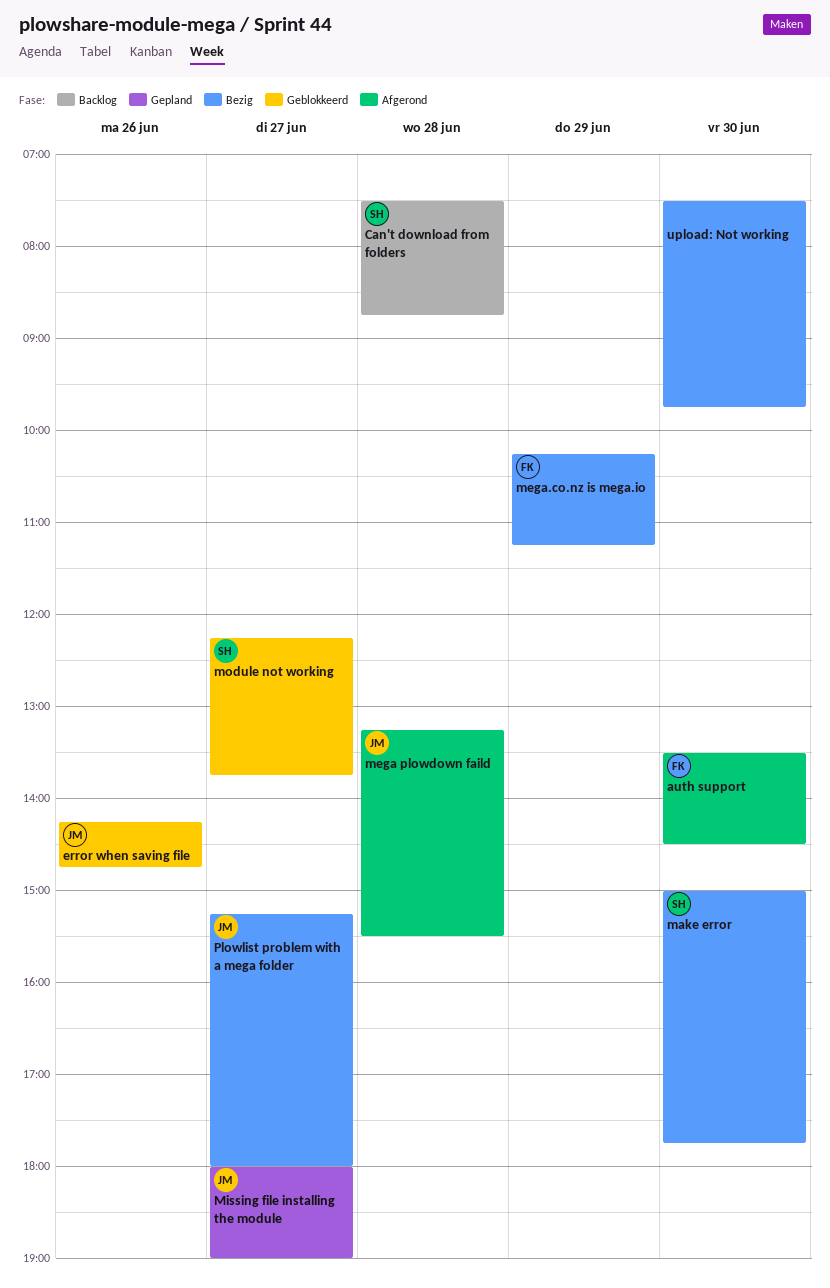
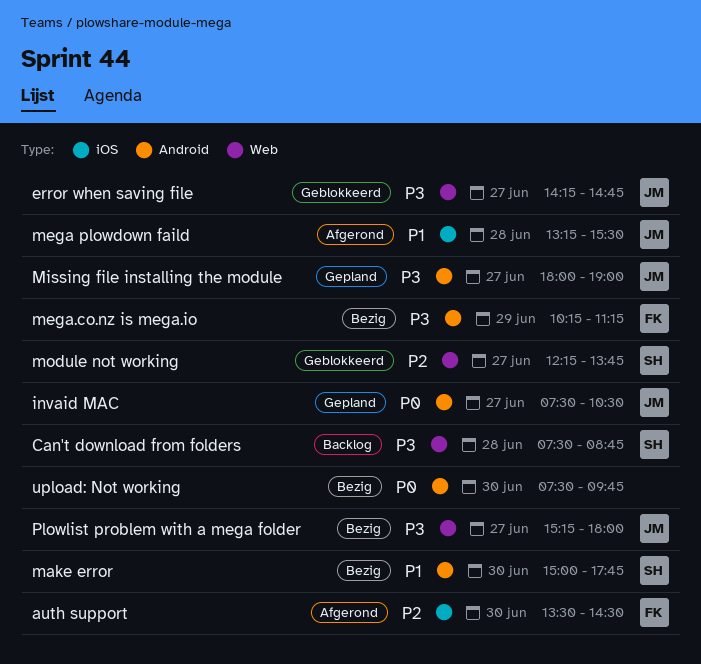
error when saving file, day: Jun 26 -> Jun 27
invaid MAC: none -> present

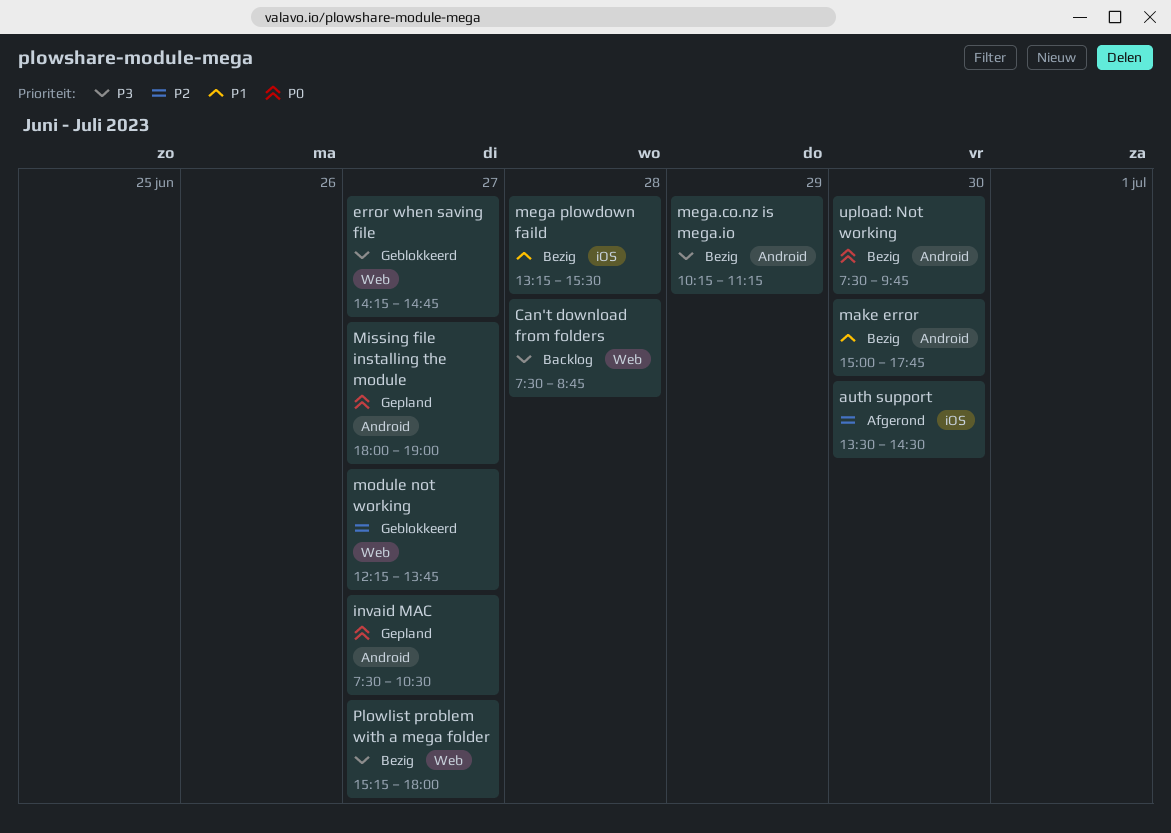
mega plowdown faild, status: Afgerond -> Bezig
Missing file installing the module, priority: P3 -> P0

